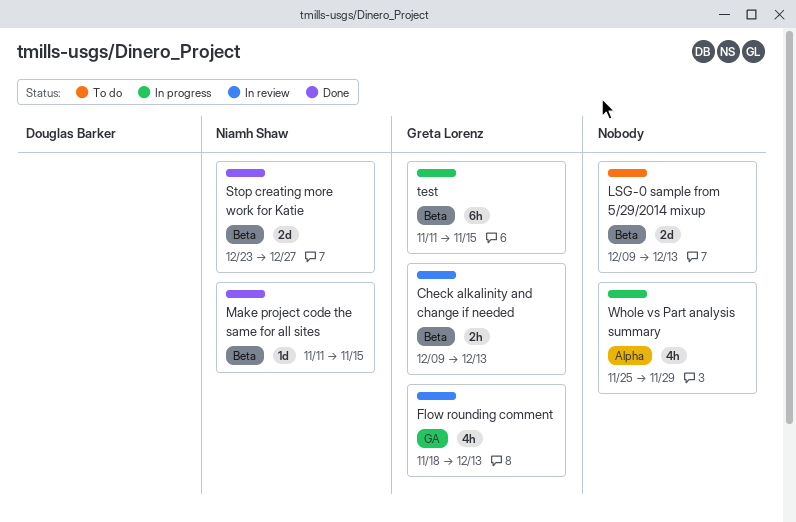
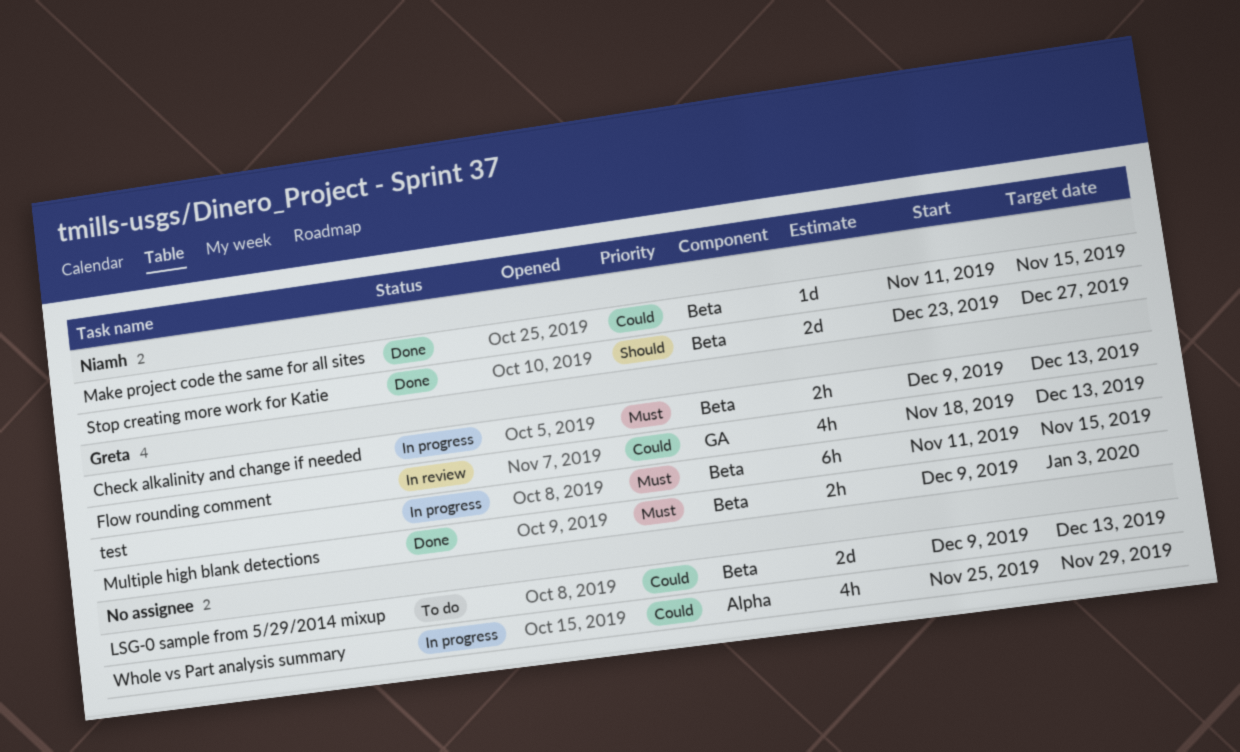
Check alkalinity and change if needed, status: In review -> In progress
Multiple high blank detections: none -> present

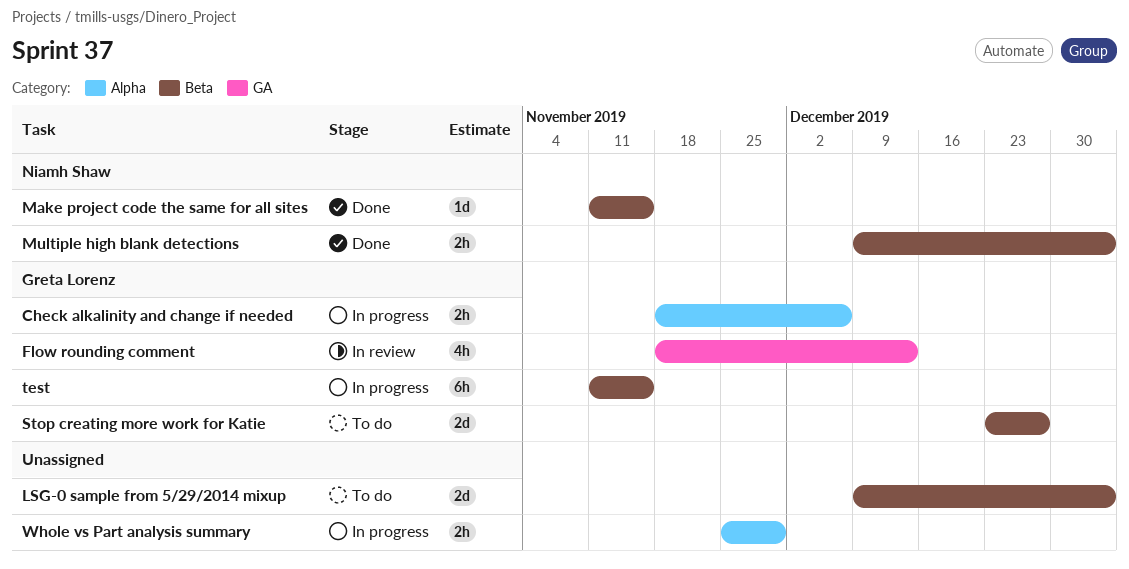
Check alkalinity and change if needed, label: Beta -> Alpha
Check alkalinity and change if needed, start: Dec 9 -> Nov 18
Check alkalinity and change if needed, due: Dec 13 -> Dec 6
LSG-0 sample from 5/29/2014 mixup, due: Dec 13 -> Jan 3
Multiple high blank detections, owner: Greta Lorenz -> Niamh Shaw
Stop creating more work for Katie, status: Done -> To do
Stop creating more work for Katie, owner: Niamh Shaw -> Greta Lorenz
Whole vs Part analysis summary, estimate: 4h -> 2h

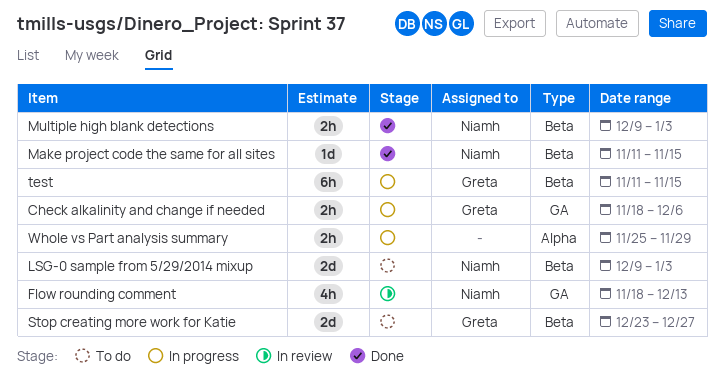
Check alkalinity and change if needed, label: Alpha -> GA
Flow rounding comment, owner: Greta Lorenz -> Niamh Shaw
LSG-0 sample from 5/29/2014 mixup, owner: none -> Niamh Shaw

